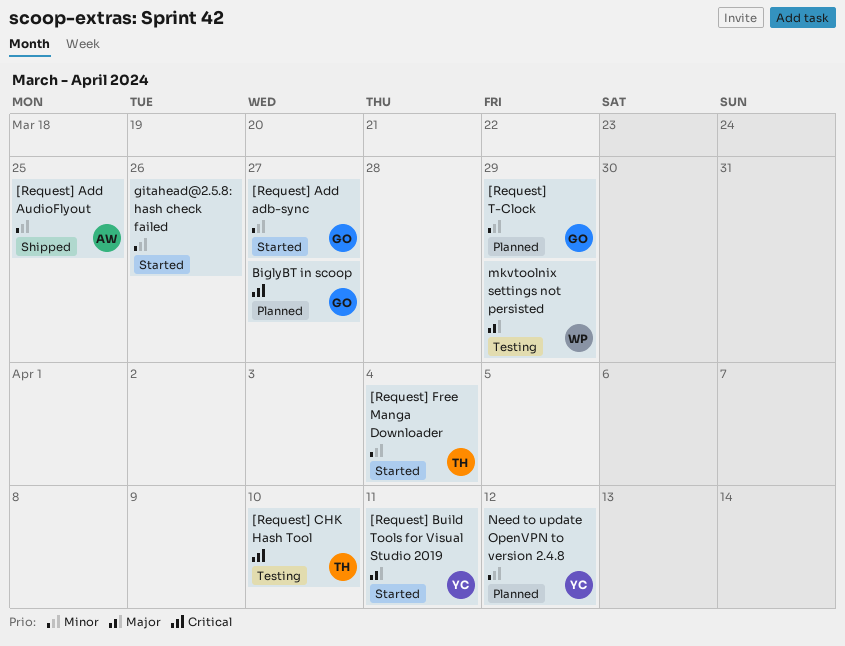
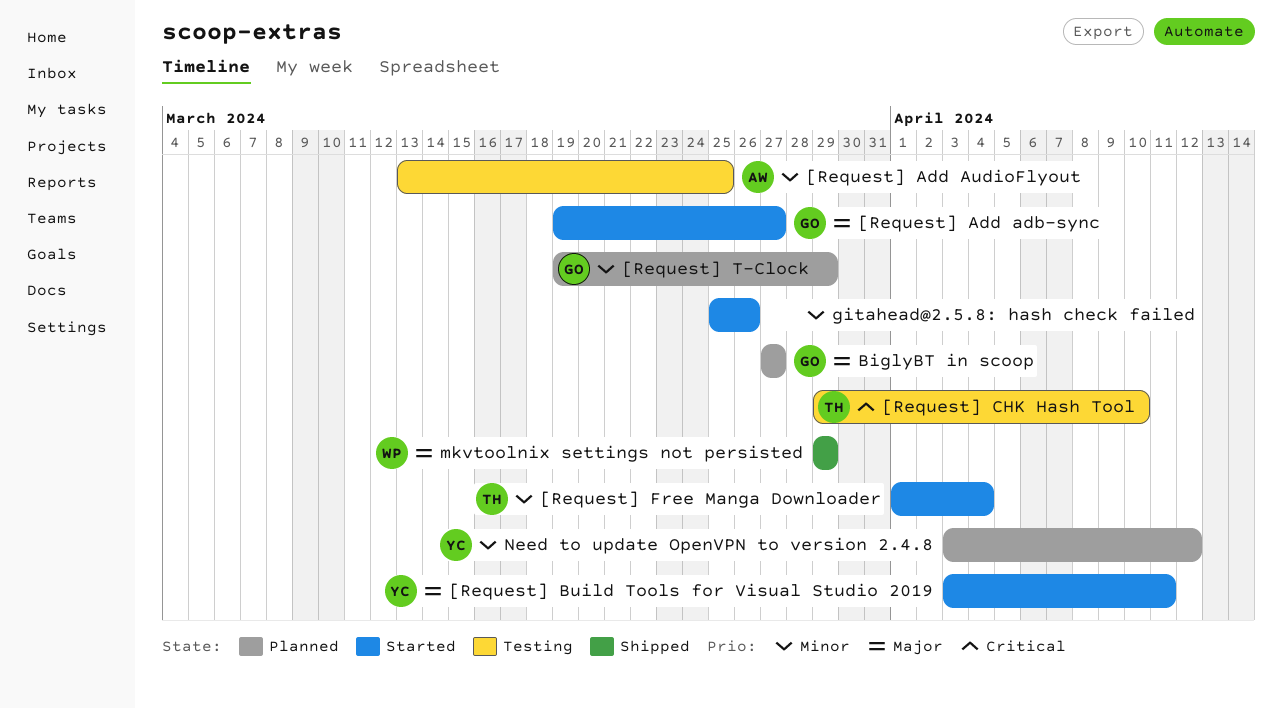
[Request] Add adb-sync, priority: Minor -> Major
[Request] Add AudioFlyout, status: Shipped -> Testing
BiglyBT in scoop, priority: Critical -> Major
mkvtoolnix settings not persisted, status: Testing -> Shipped

